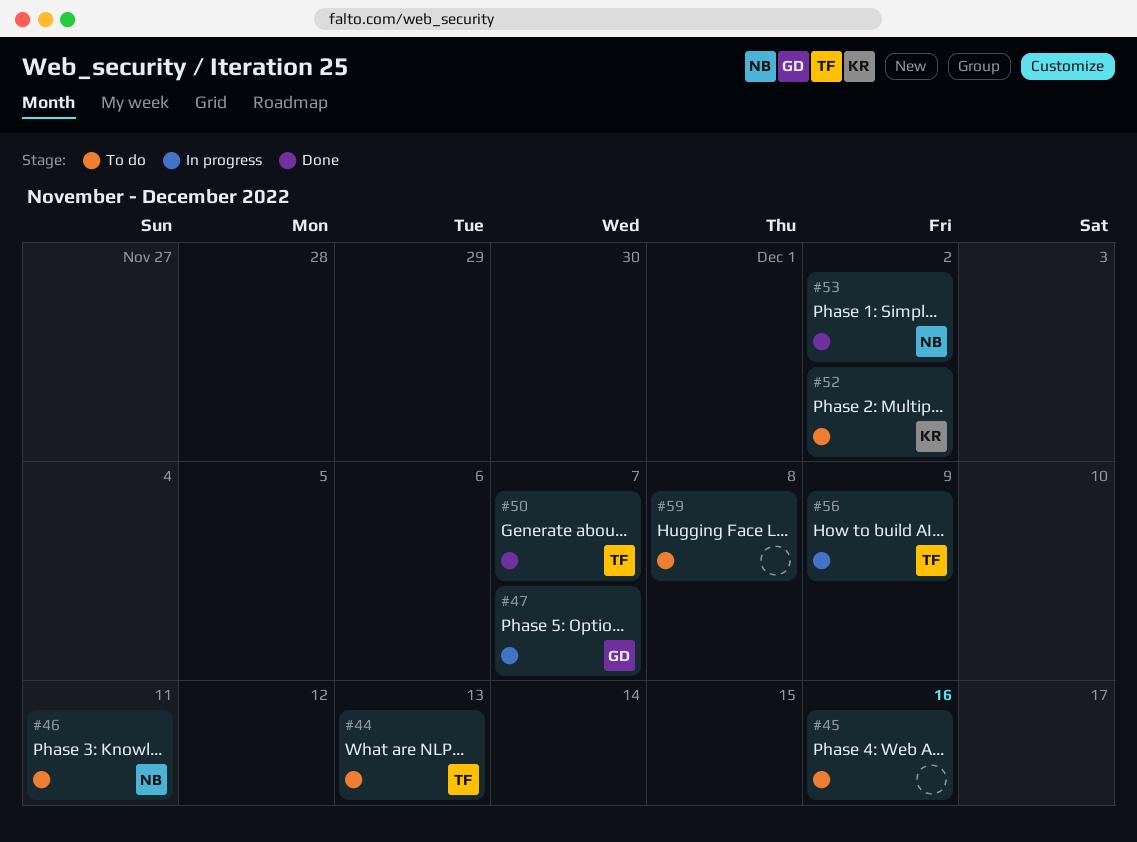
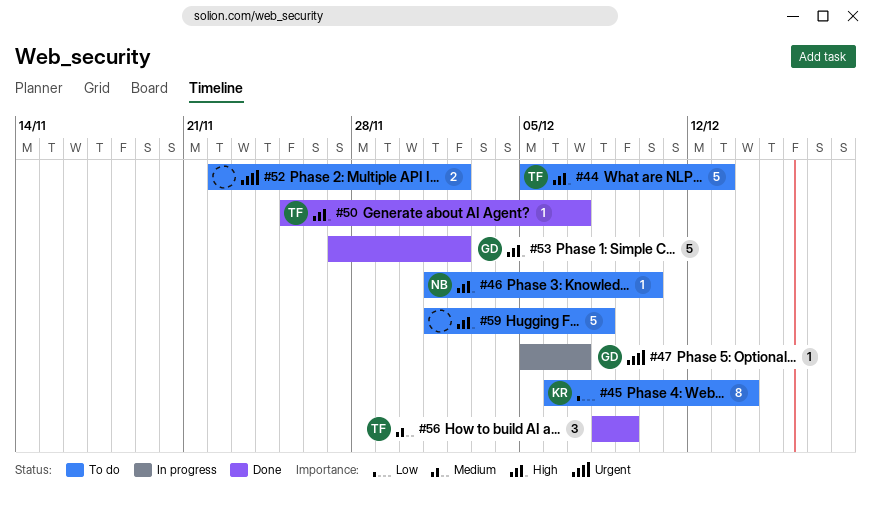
#45, owner: none -> KR
#45, due: Dec 16 -> Dec 14
#46, due: Dec 11 -> Dec 10
#52, owner: KR -> none
#53, owner: NB -> GD
#56, status: In progress -> Done

